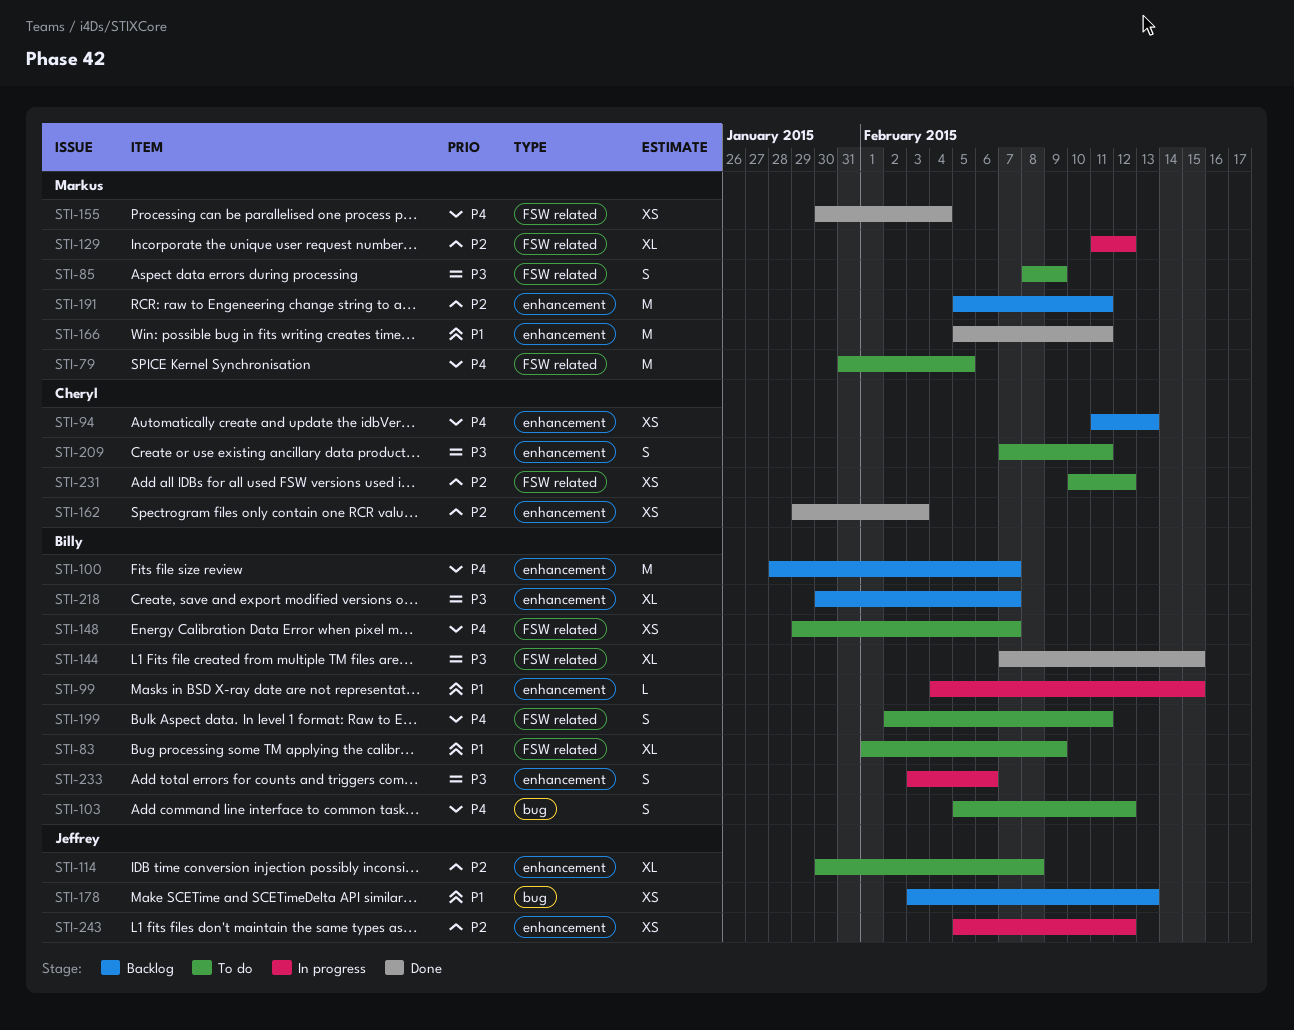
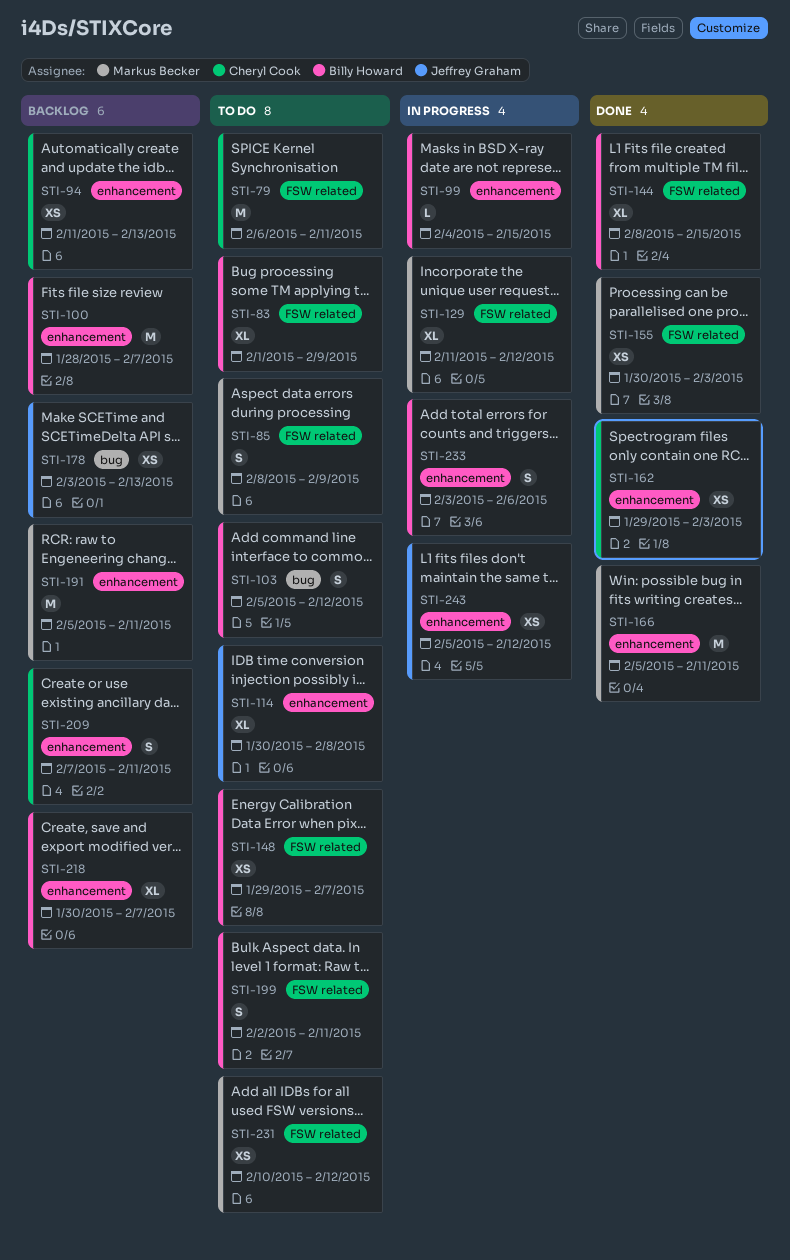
STI-79, owner: Markus Becker -> Cheryl Cook
STI-79, start: Jan 31 -> Feb 6
STI-79, due: Feb 5 -> Feb 11
STI-144, start: Feb 7 -> Feb 8
STI-155, due: Feb 4 -> Feb 3
STI-209, status: To do -> Backlog
STI-231, owner: Cheryl Cook -> Markus Becker

